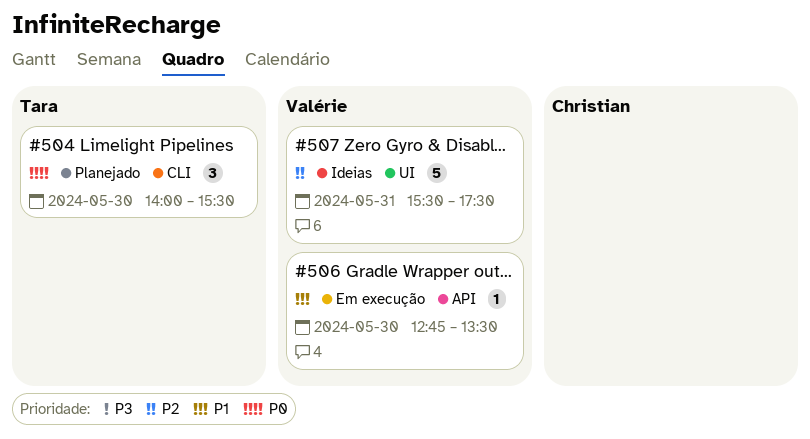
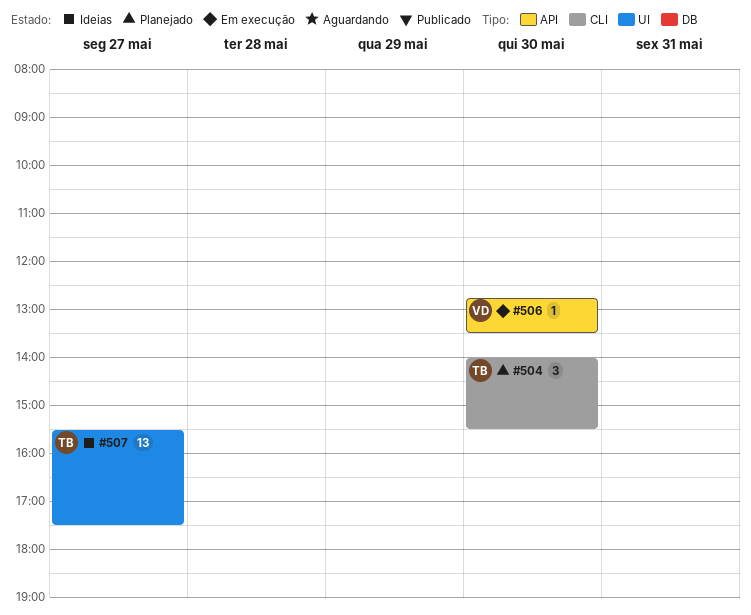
#507, owner: Valérie -> Tara
#507, estimate: 5 -> 13
#507, day: May 31 -> May 27

